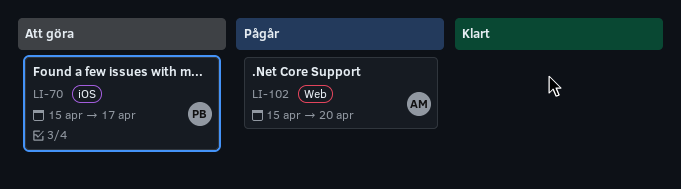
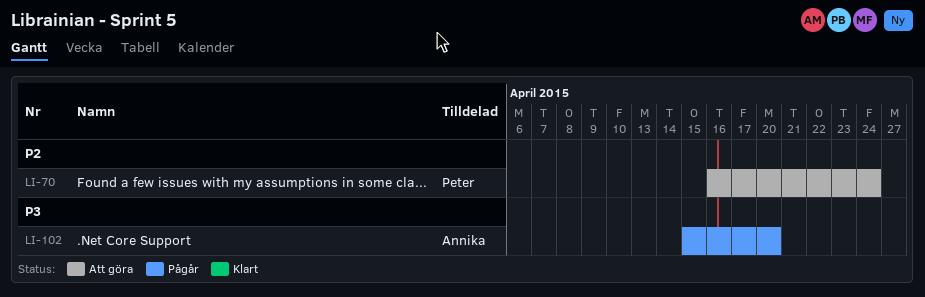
LI-70, start: Apr 15 -> Apr 16
LI-70, due: Apr 17 -> Apr 24

